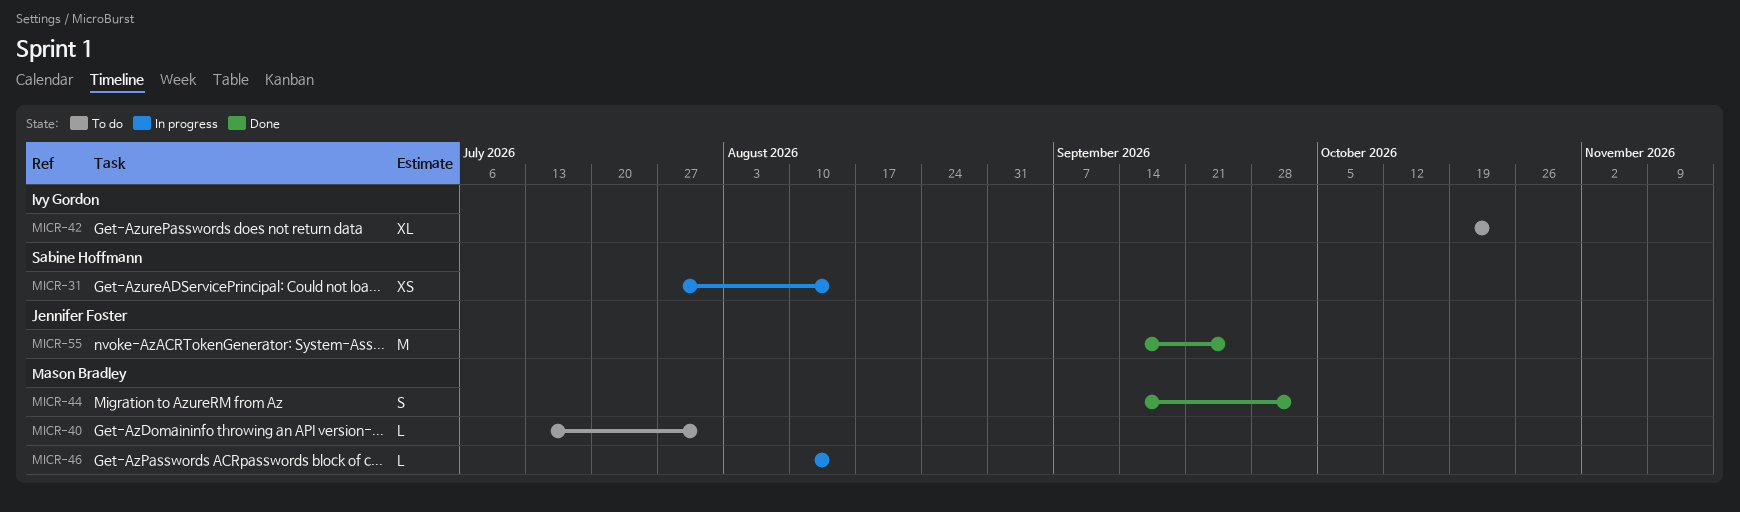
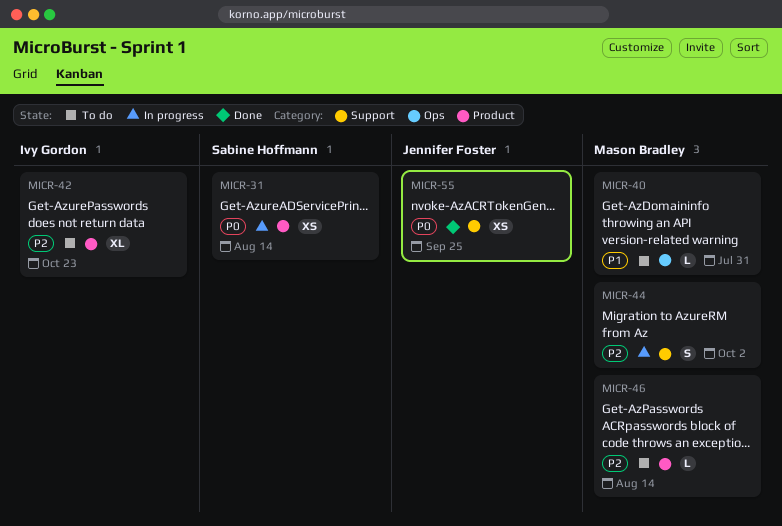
MICR-44, status: Done -> In progress
MICR-46, status: In progress -> To do
MICR-55, estimate: M -> XS

